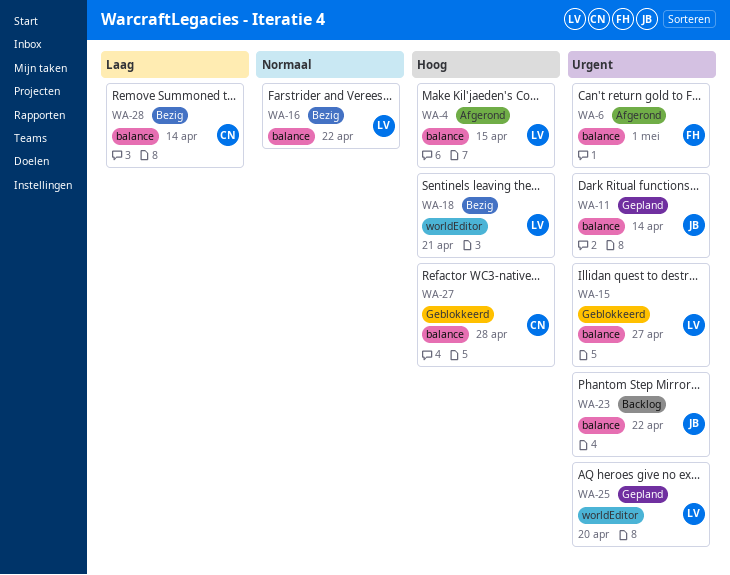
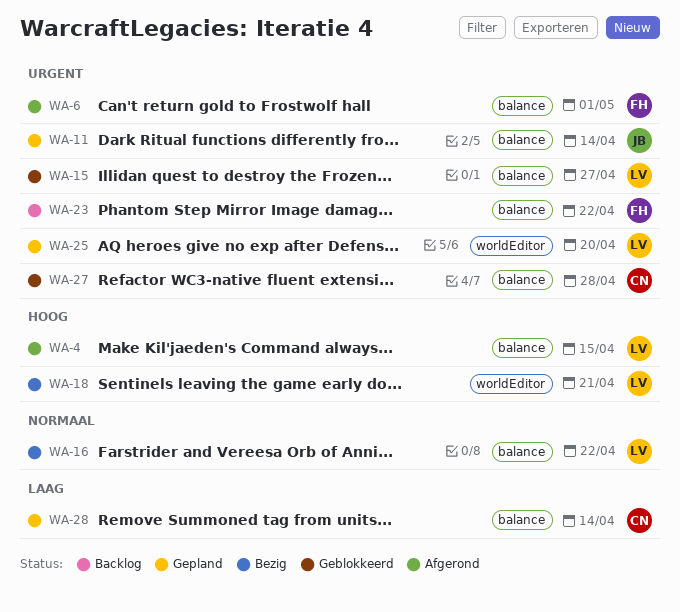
WA-23, owner: JB -> FH
WA-27, priority: Hoog -> Urgent
WA-28, status: Bezig -> Gepland

